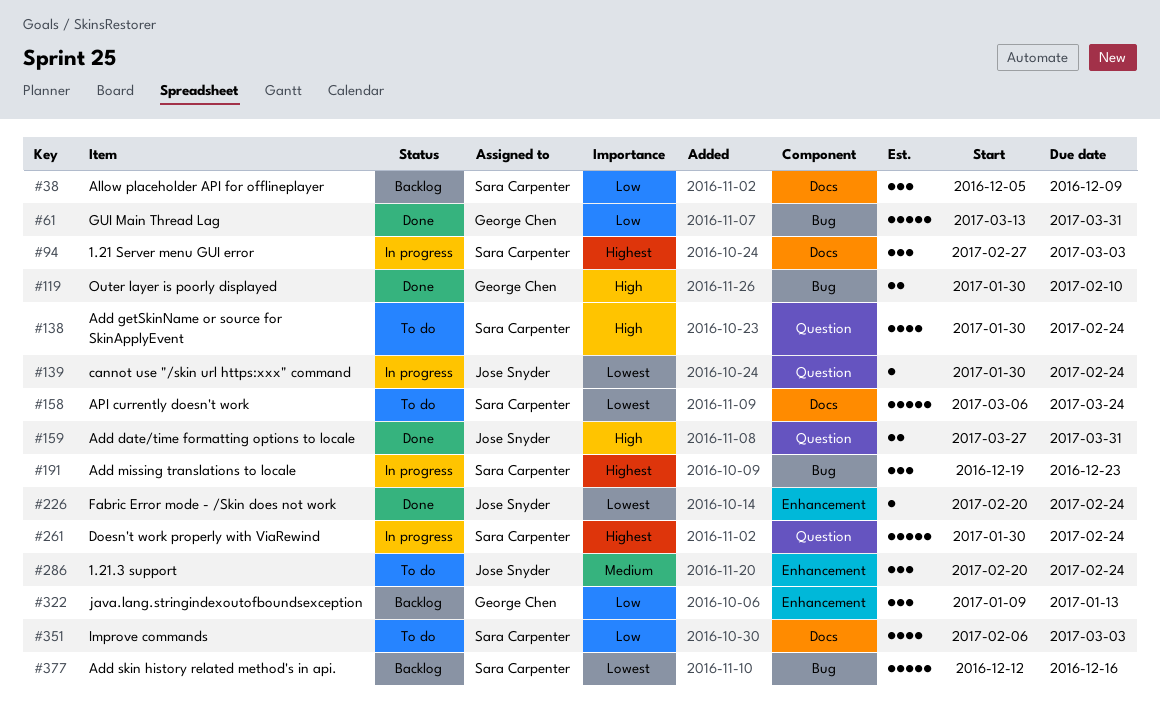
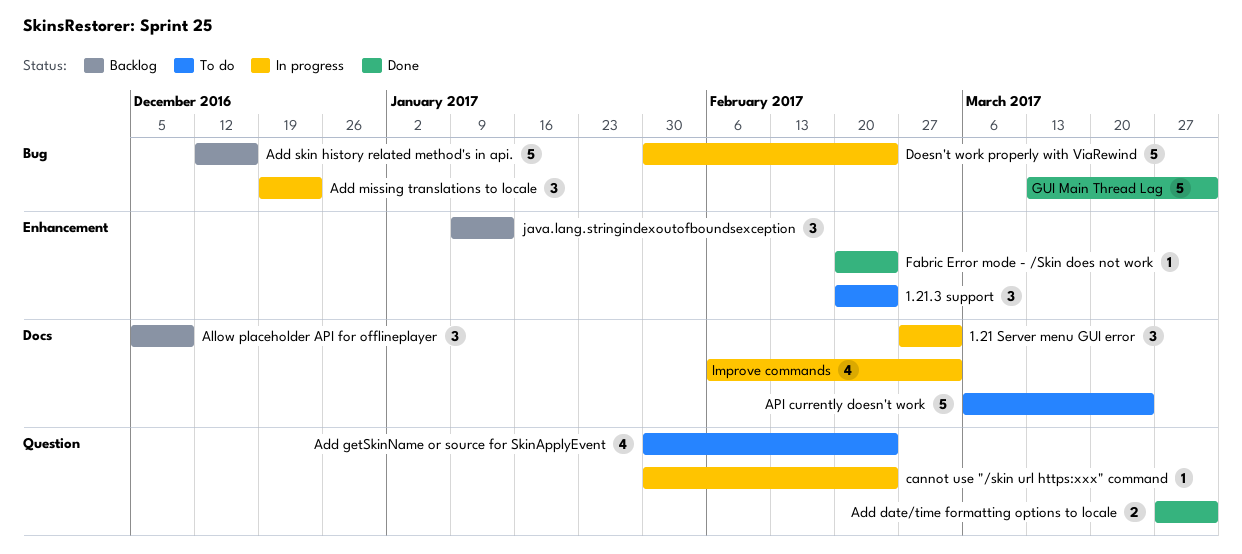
Doesn't work properly with ViaRewind, label: Question -> Bug
Improve commands, status: To do -> In progress
Outer layer is poorly displayed: present -> none

